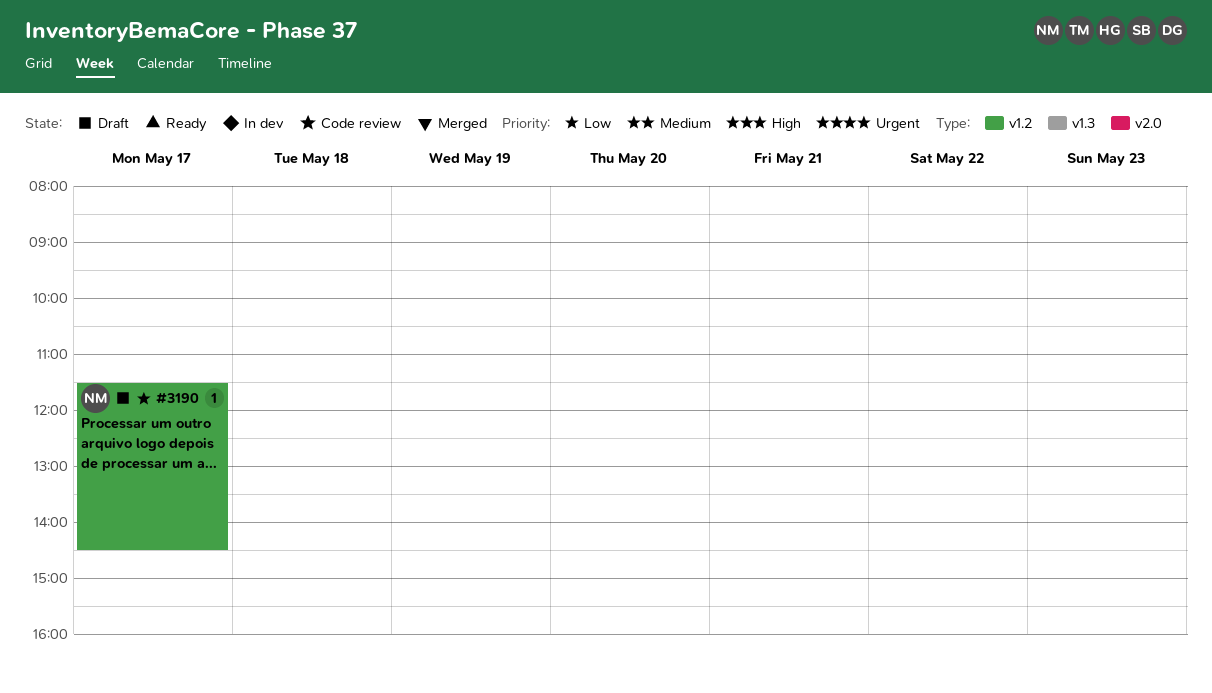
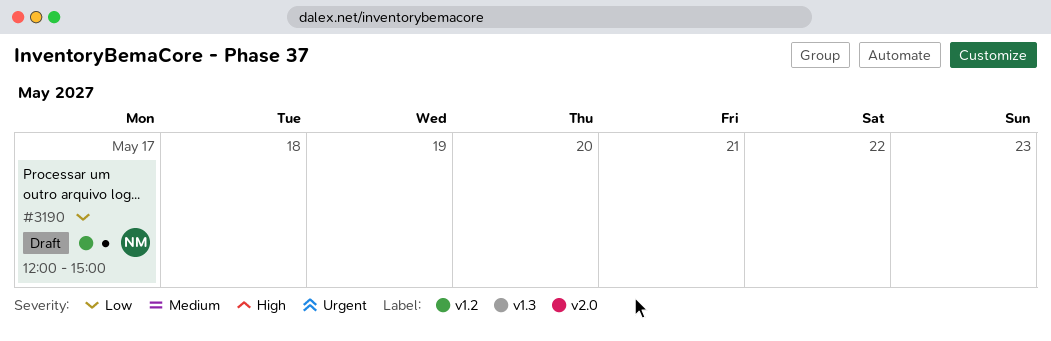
#3190, begins: 11:30 -> 12:00
#3190, ends: 14:30 -> 15:00

